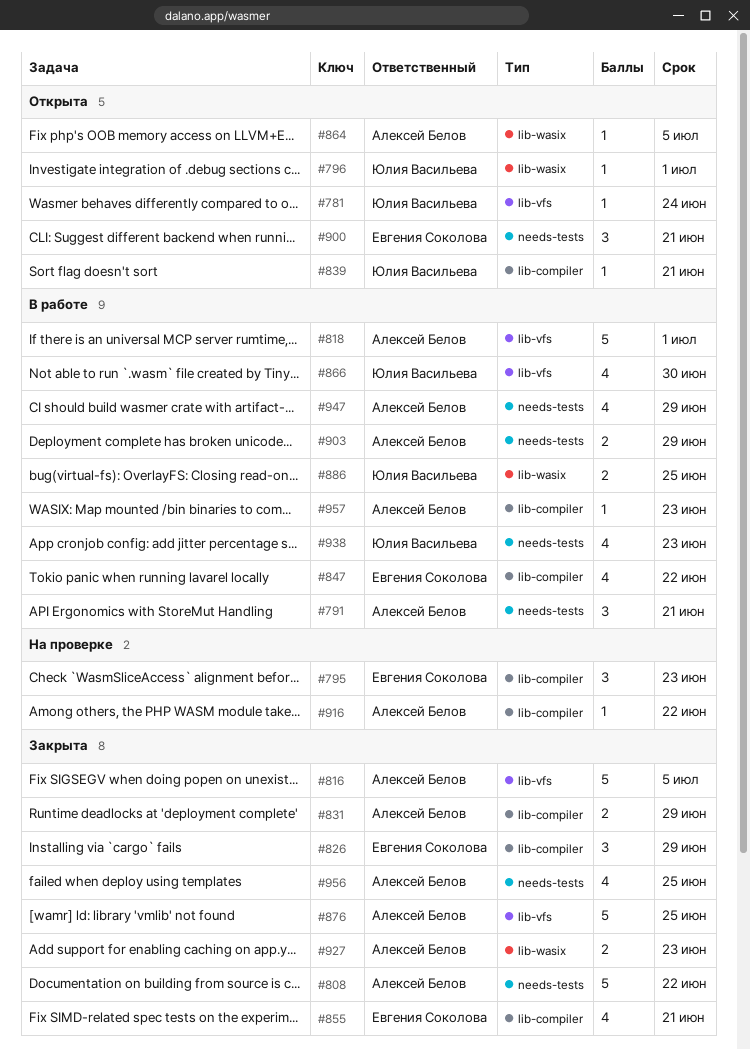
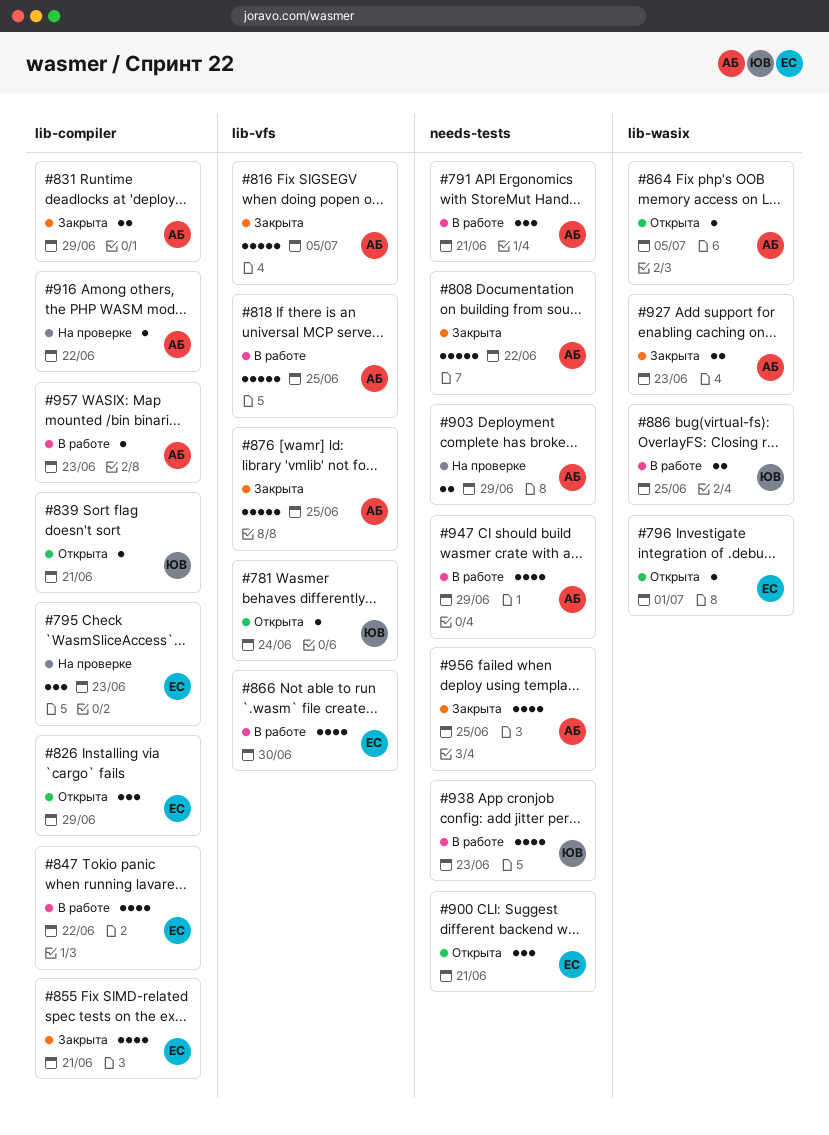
#796, owner: Юлия Васильева -> Евгения Соколова
#818, due: Jul 1 -> Jun 25
#826, status: Закрыта -> Открыта
#866, owner: Юлия Васильева -> Евгения Соколова
#903, status: В работе -> На проверке

